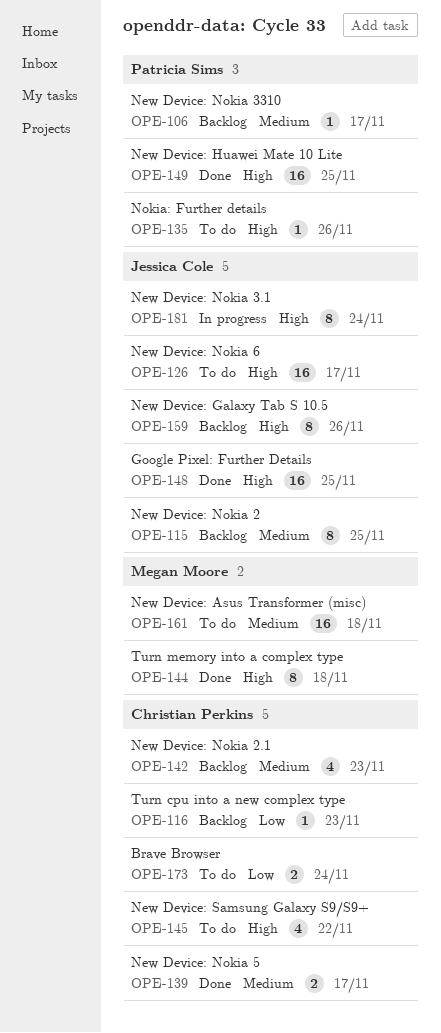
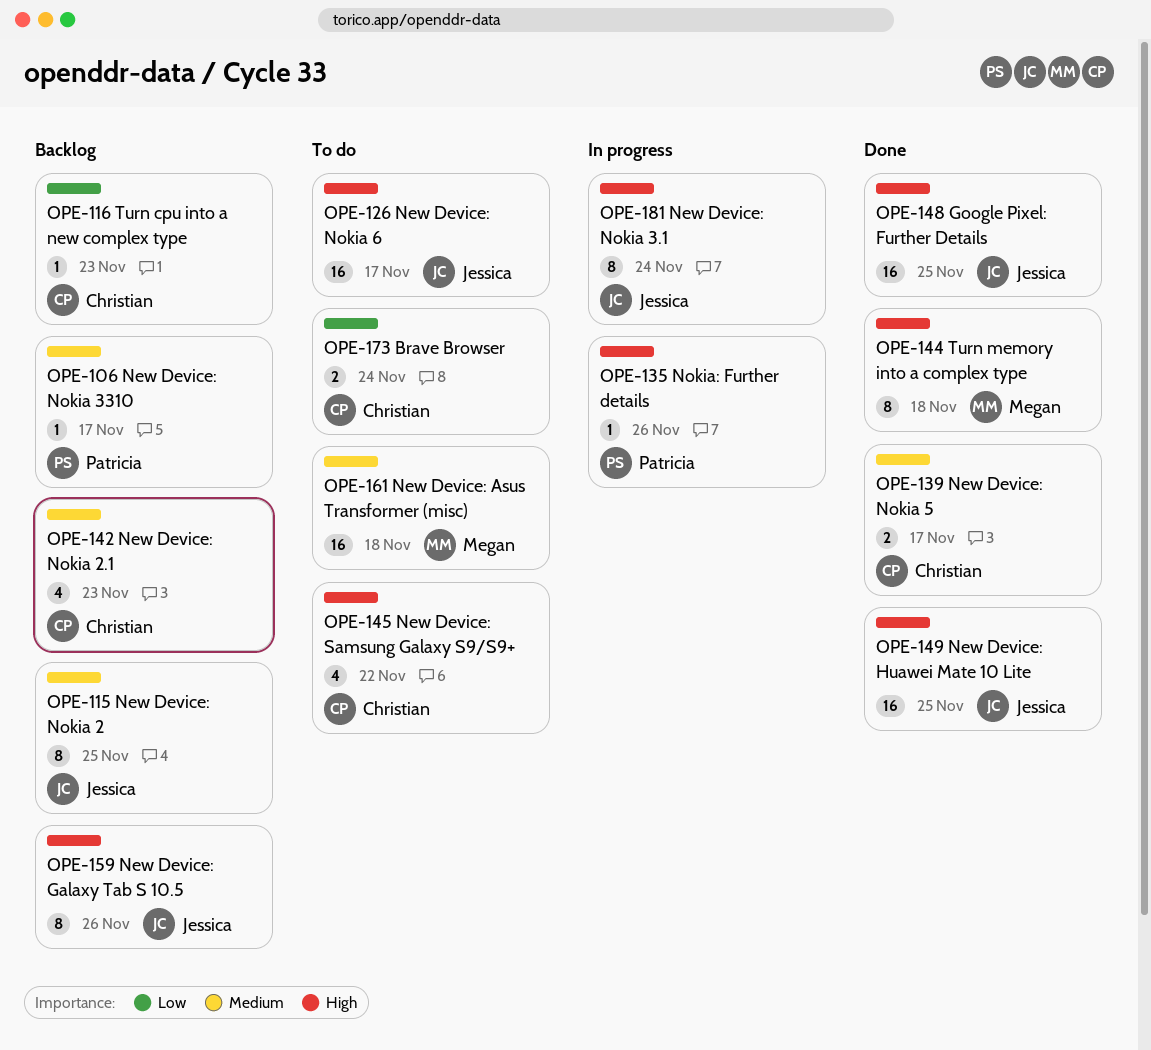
OPE-135, status: To do -> In progress
OPE-149, owner: Patricia Sims -> Jessica Cole

